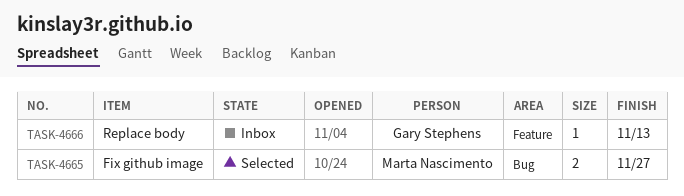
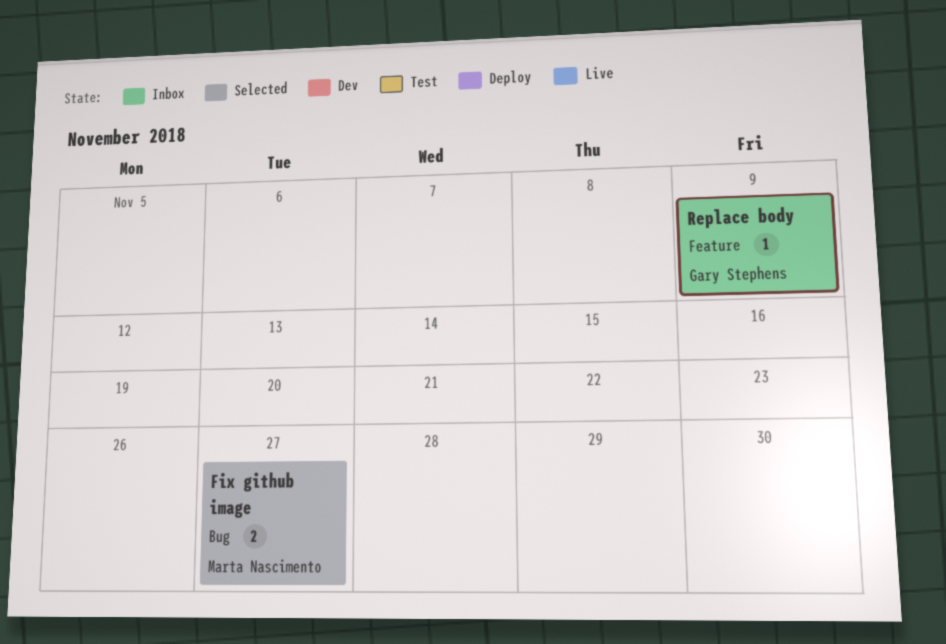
Replace body, due: Nov 13 -> Nov 9

